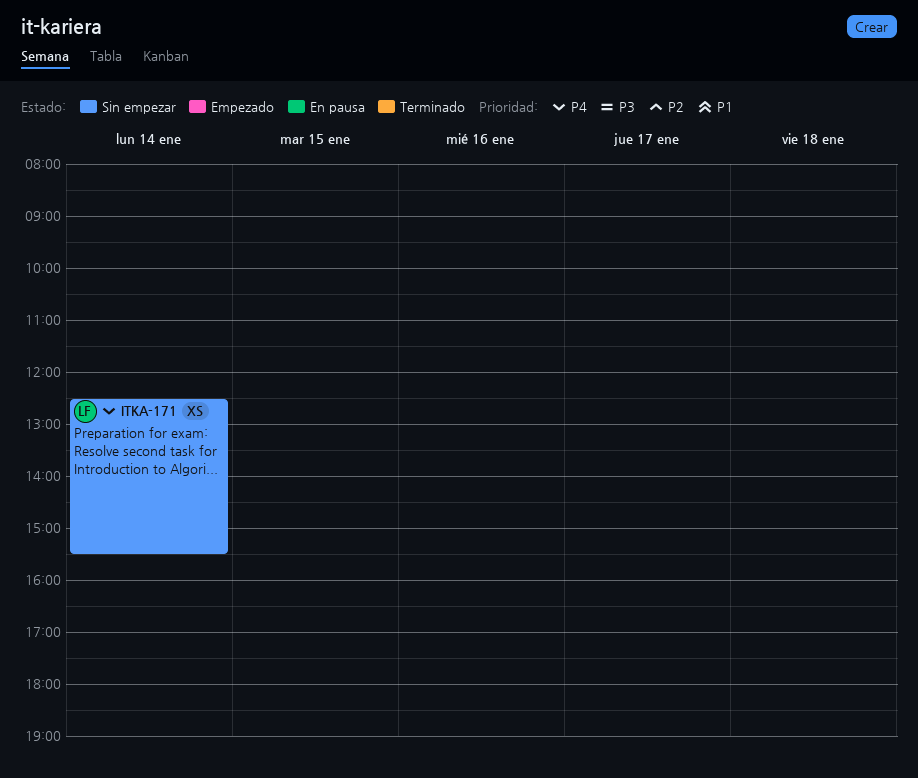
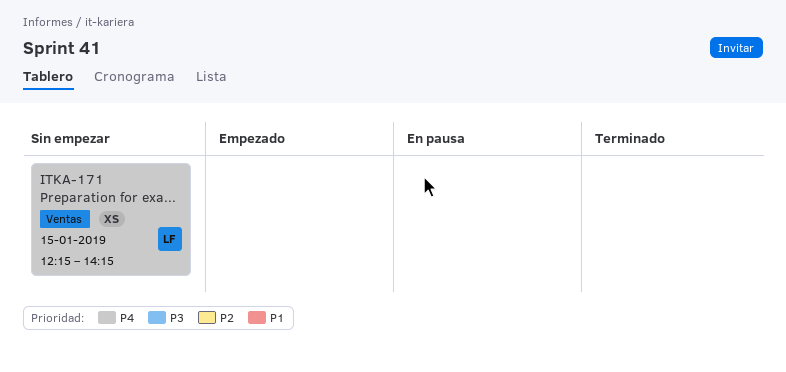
ITKA-171, day: Jan 14 -> Jan 15
ITKA-171, begins: 12:30 -> 12:15
ITKA-171, ends: 15:30 -> 14:15

